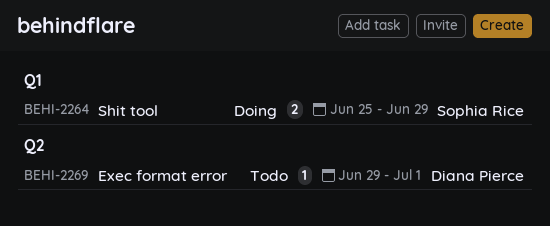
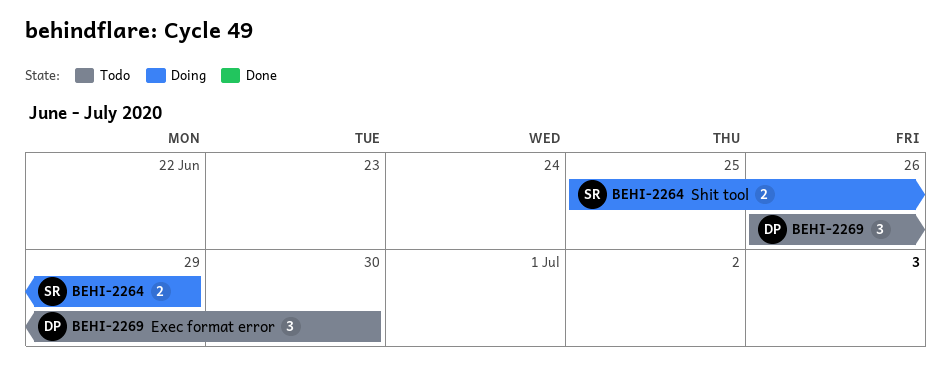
BEHI-2269, estimate: 1 -> 3
BEHI-2269, start: Jun 29 -> Jun 26
BEHI-2269, due: Jul 1 -> Jun 30

